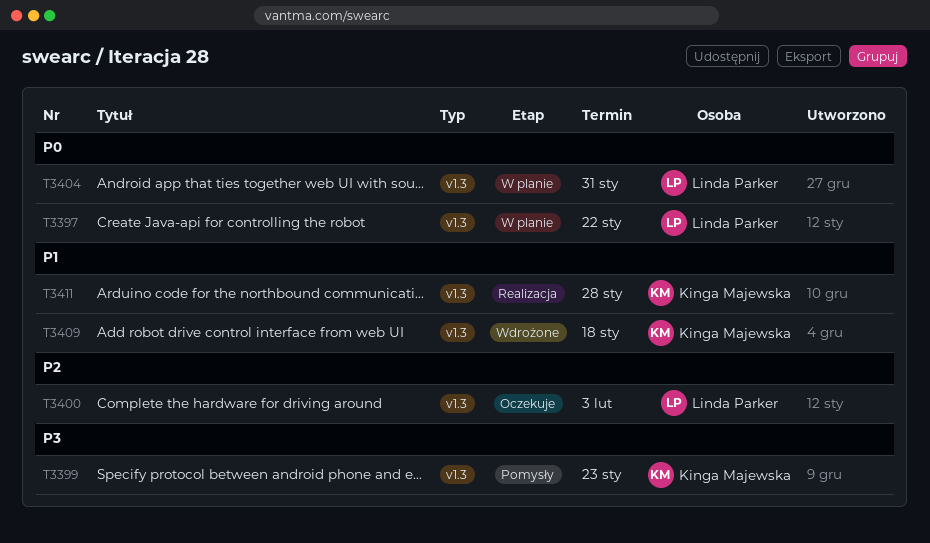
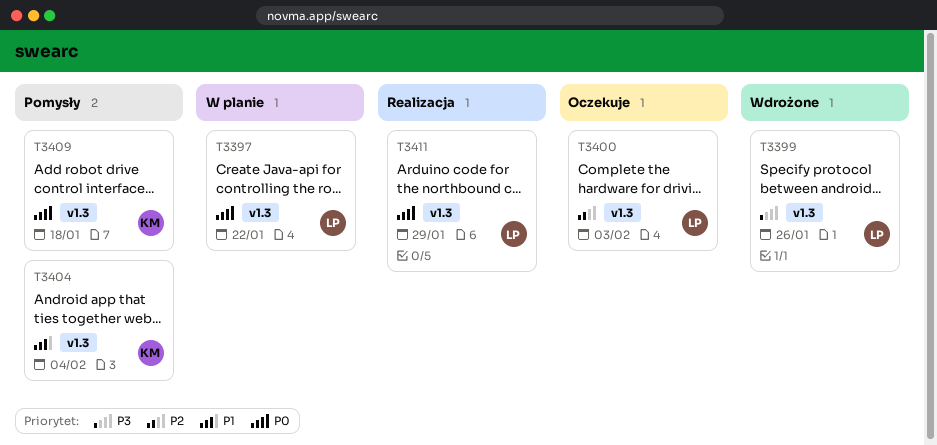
T3399, status: Pomysły -> Wdrożone
T3399, owner: Kinga Majewska -> Linda Parker
T3399, due: Jan 23 -> Jan 26
T3404, status: W planie -> Pomysły
T3404, owner: Linda Parker -> Kinga Majewska
T3404, priority: P0 -> P1
T3404, due: Jan 31 -> Feb 4
T3409, status: Wdrożone -> Pomysły
T3409, priority: P1 -> P0
T3411, owner: Kinga Majewska -> Linda Parker
T3411, priority: P1 -> P0
T3411, due: Jan 28 -> Jan 29

